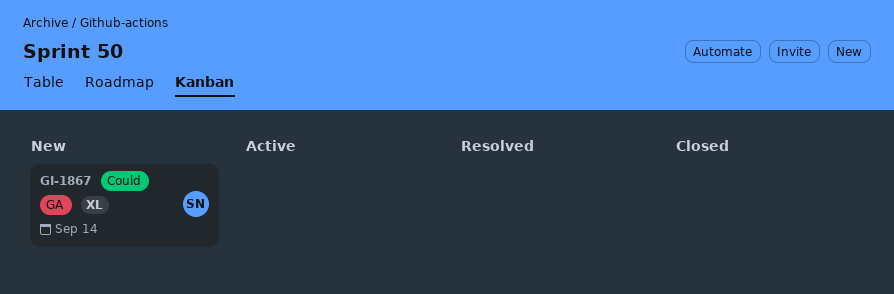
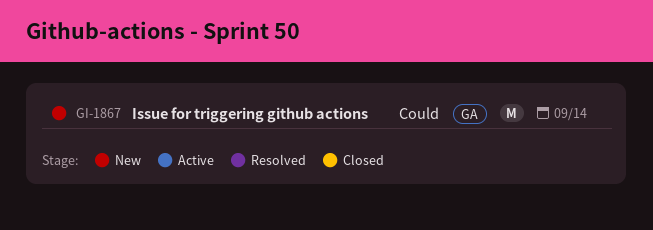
GI-1867, estimate: XL -> M

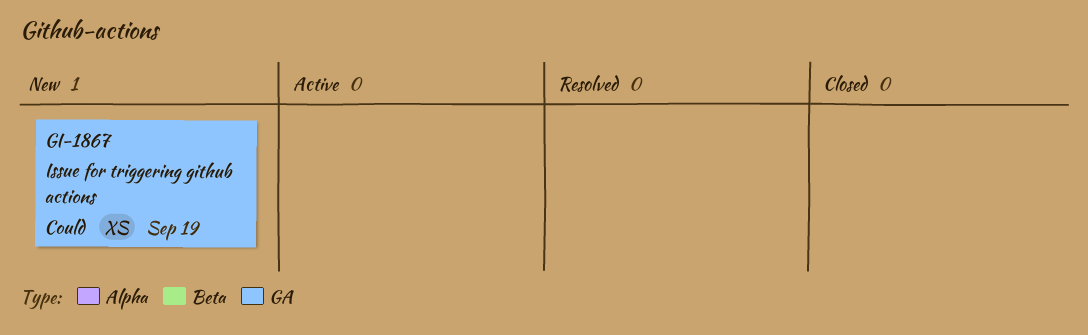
GI-1867, estimate: M -> XS
GI-1867, due: Sep 14 -> Sep 19

